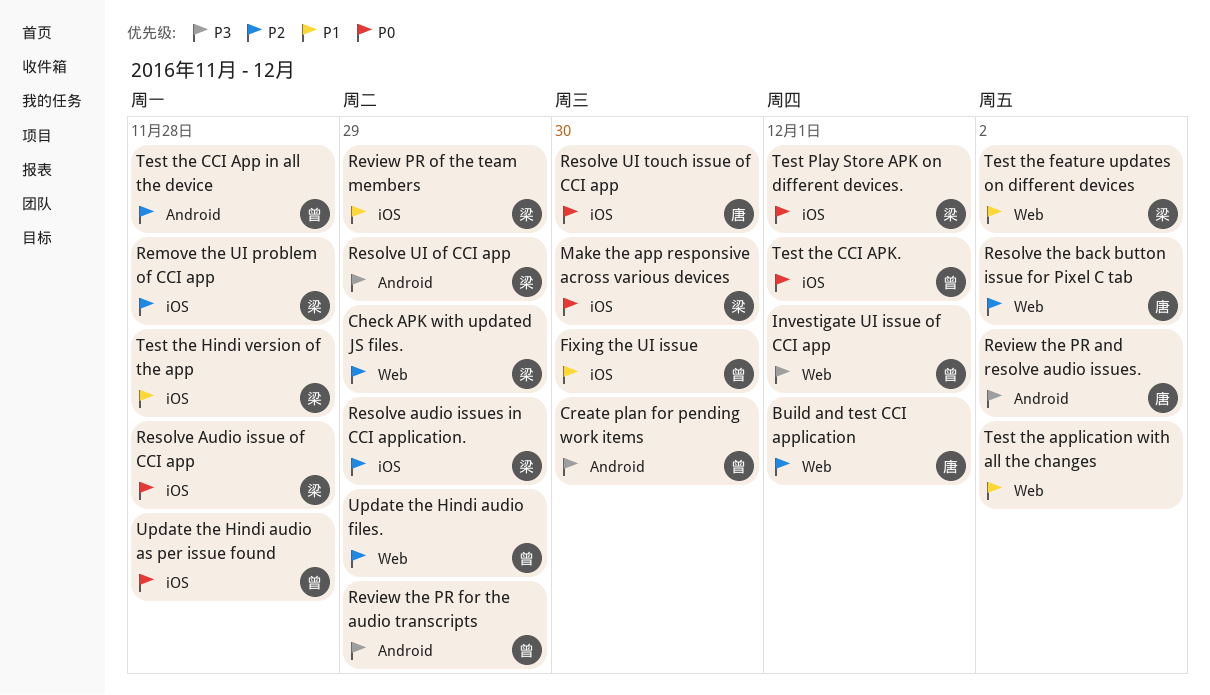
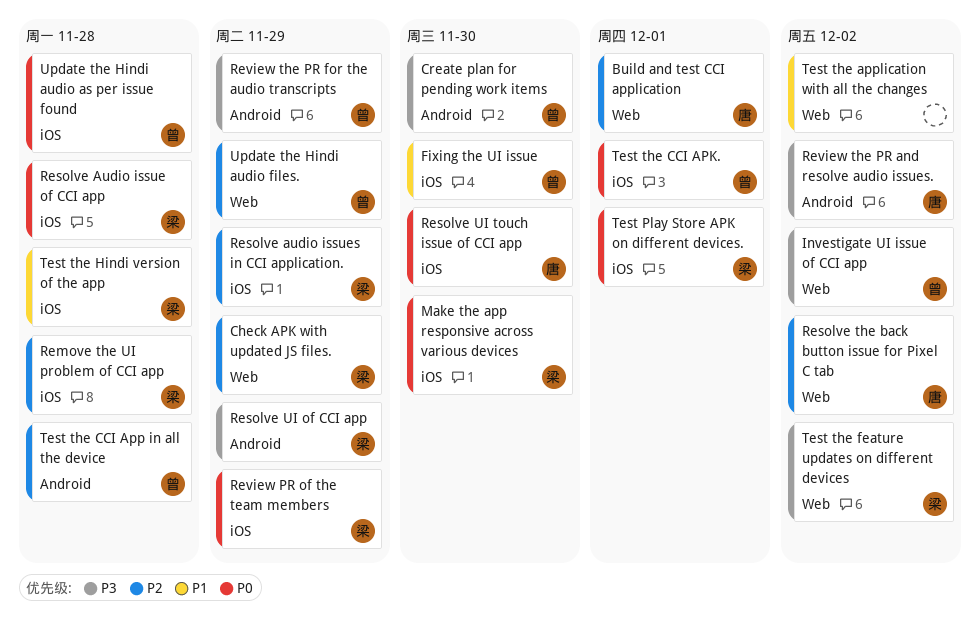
Investigate UI issue of CCI app, due: Dec 1 -> Dec 2
Review PR of the team members, priority: P1 -> P0
Test the feature updates on different devices, priority: P1 -> P3

